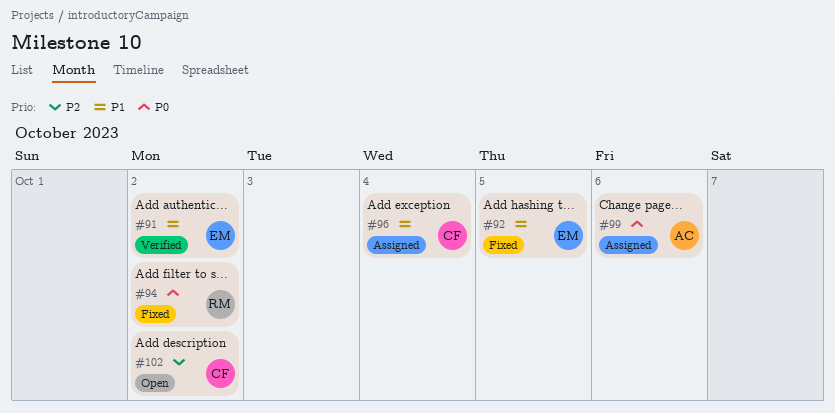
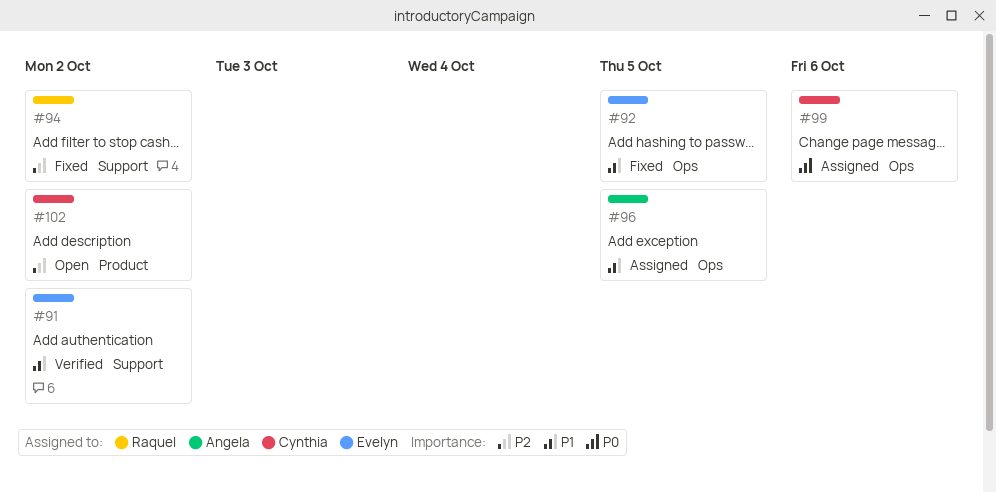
#94, priority: P0 -> P2
#96, owner: Cynthia -> Angela
#96, due: Oct 4 -> Oct 5
#99, owner: Angela -> Cynthia

